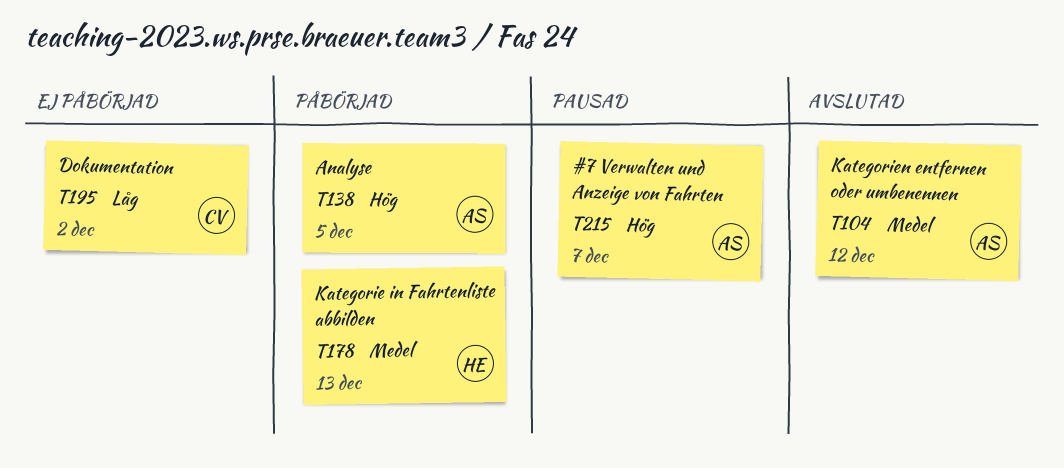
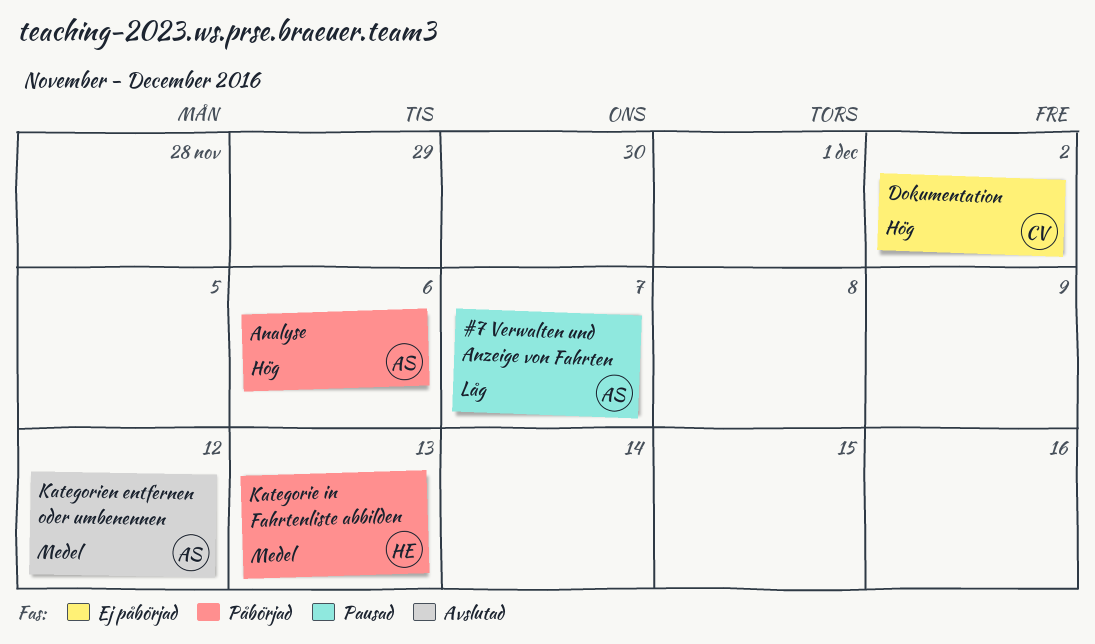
#7 Verwalten und Anzeige von Fahrten, priority: Hög -> Låg
Analyse, due: Dec 5 -> Dec 6
Dokumentation, priority: Låg -> Hög

